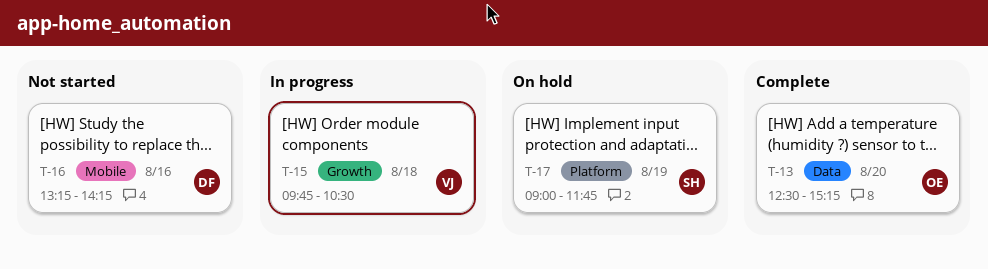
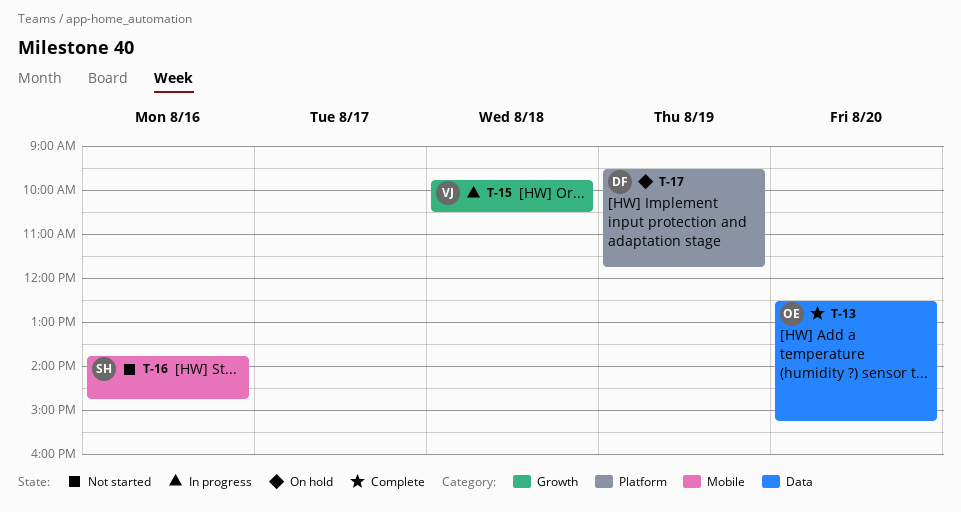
T-16, owner: DF -> SH
T-16, begins: 13:15 -> 13:45
T-16, ends: 14:15 -> 14:45
T-17, owner: SH -> DF
T-17, begins: 09:00 -> 09:30

